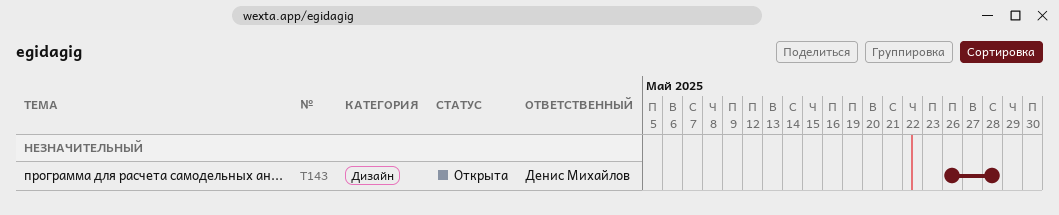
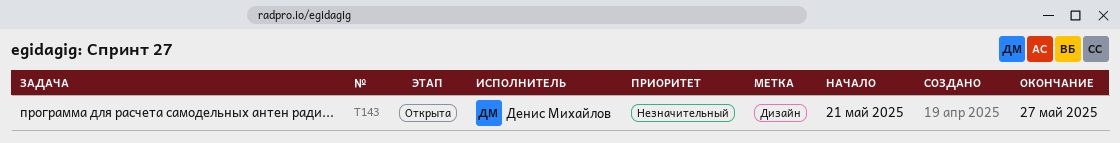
T143, start: May 26 -> May 21
T143, due: May 28 -> May 27

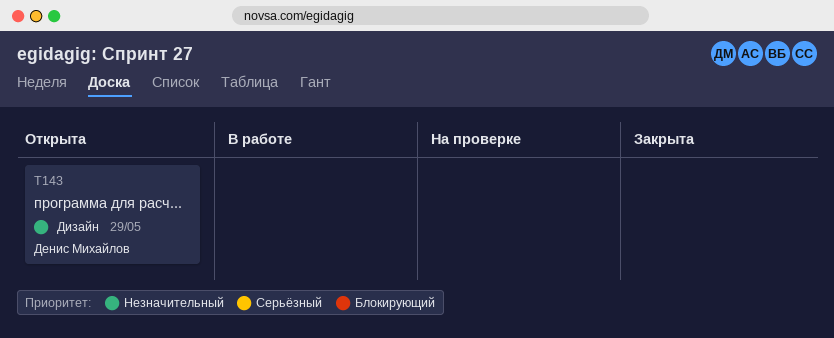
T143, due: May 27 -> May 29

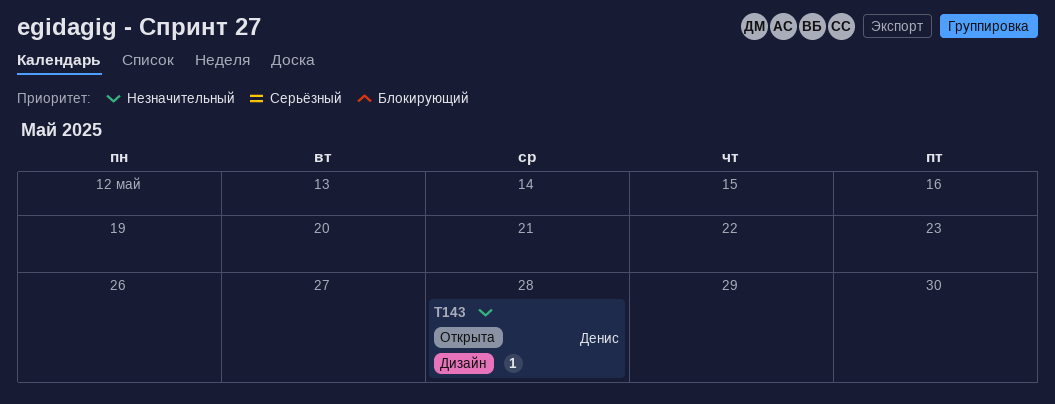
T143, due: May 29 -> May 28

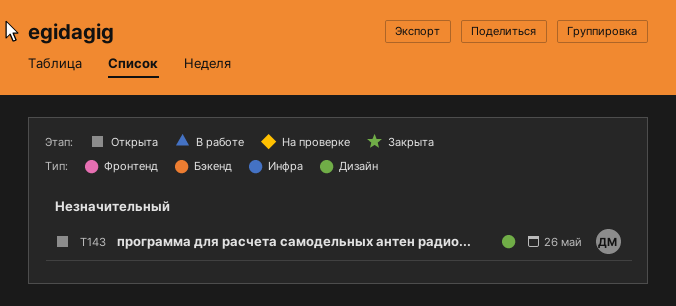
T143, due: May 28 -> May 26

